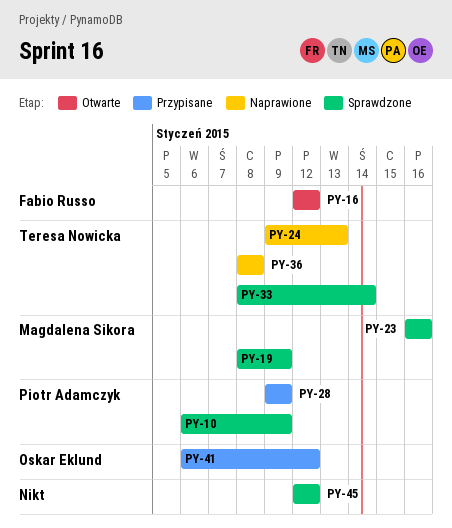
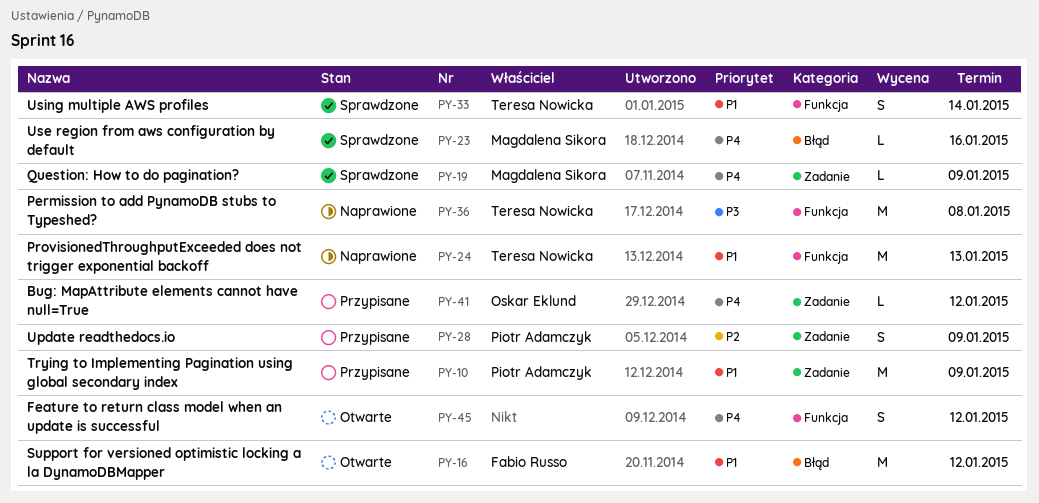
PY-10, status: Sprawdzone -> Przypisane
PY-45, status: Sprawdzone -> Otwarte

